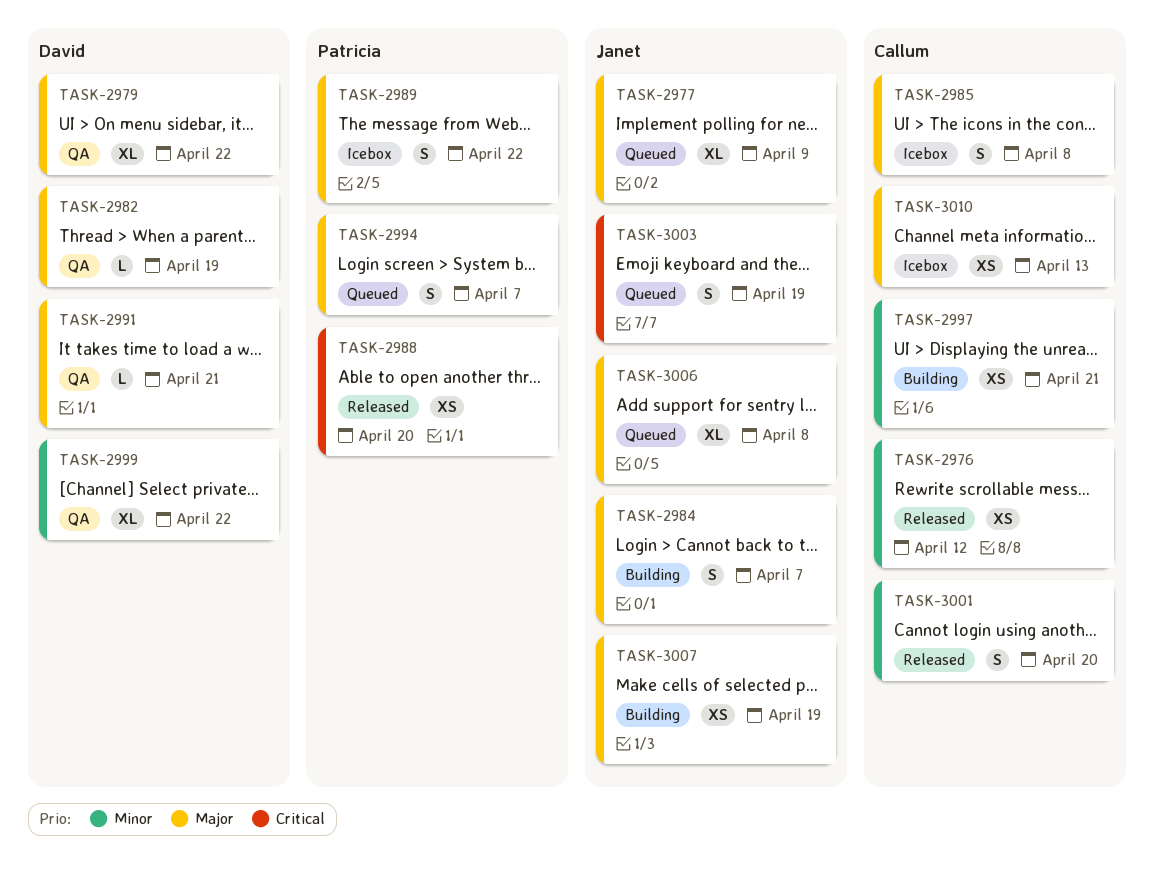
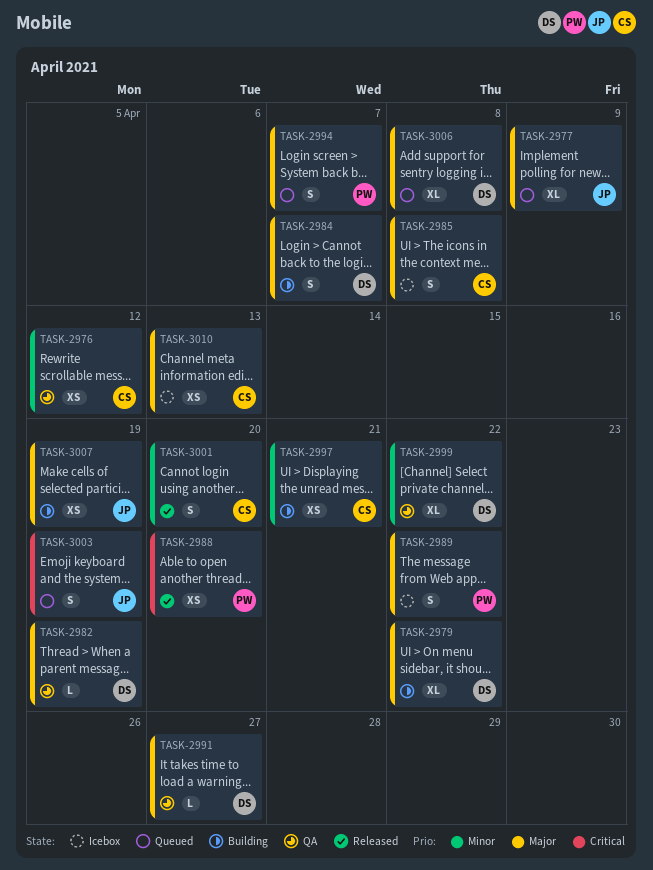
TASK-2976, status: Released -> QA
TASK-2979, status: QA -> Building
TASK-2984, owner: Janet -> David
TASK-2991, due: Apr 21 -> Apr 27
TASK-3006, owner: Janet -> David

